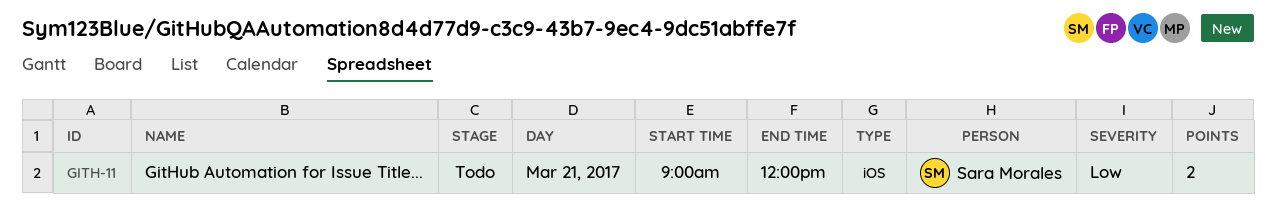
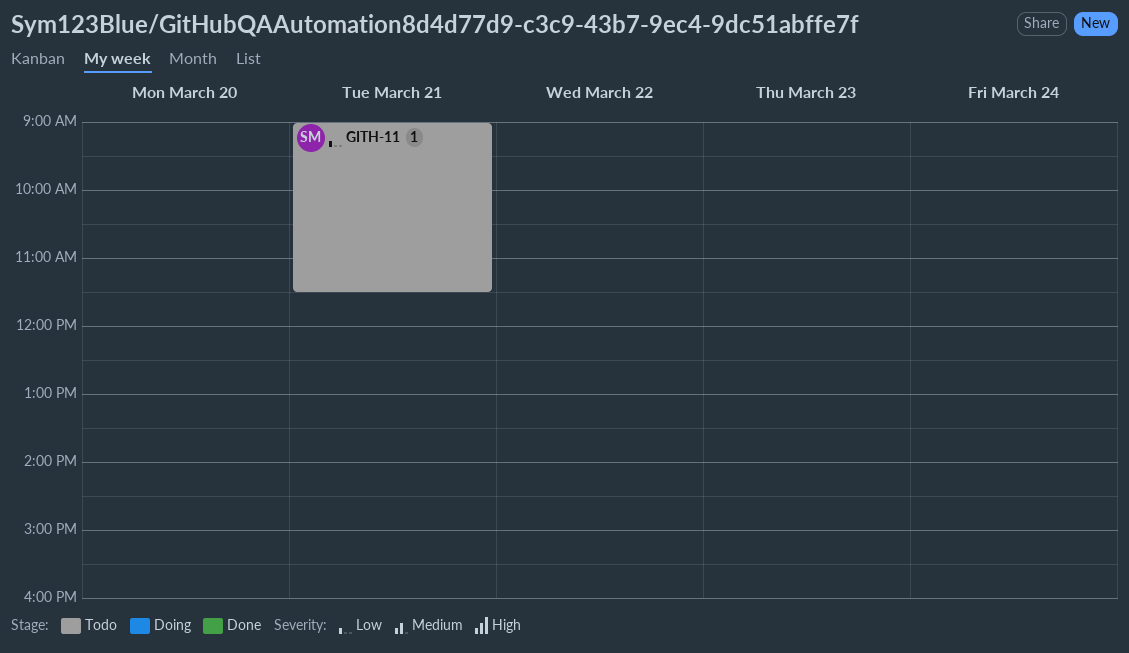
GITH-11, estimate: 2 -> 1
GITH-11, ends: 12:00 -> 11:30

